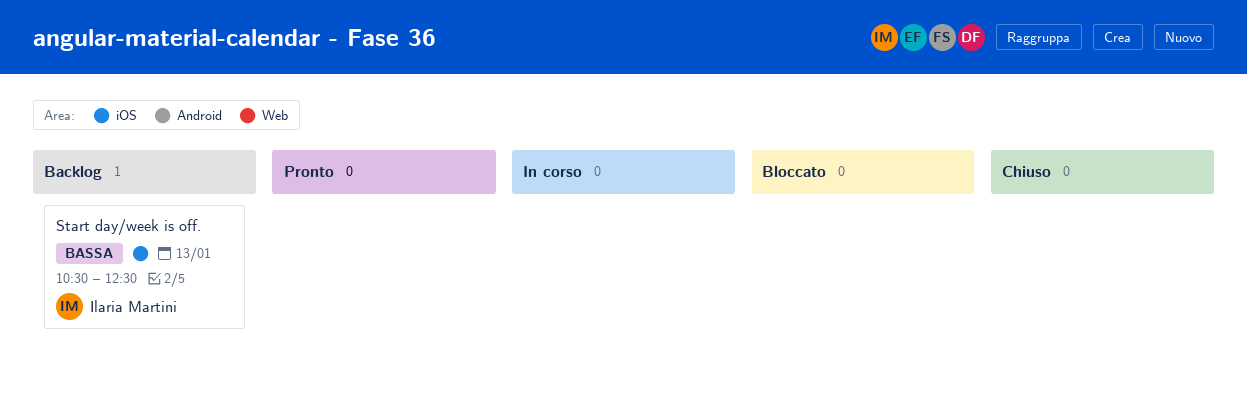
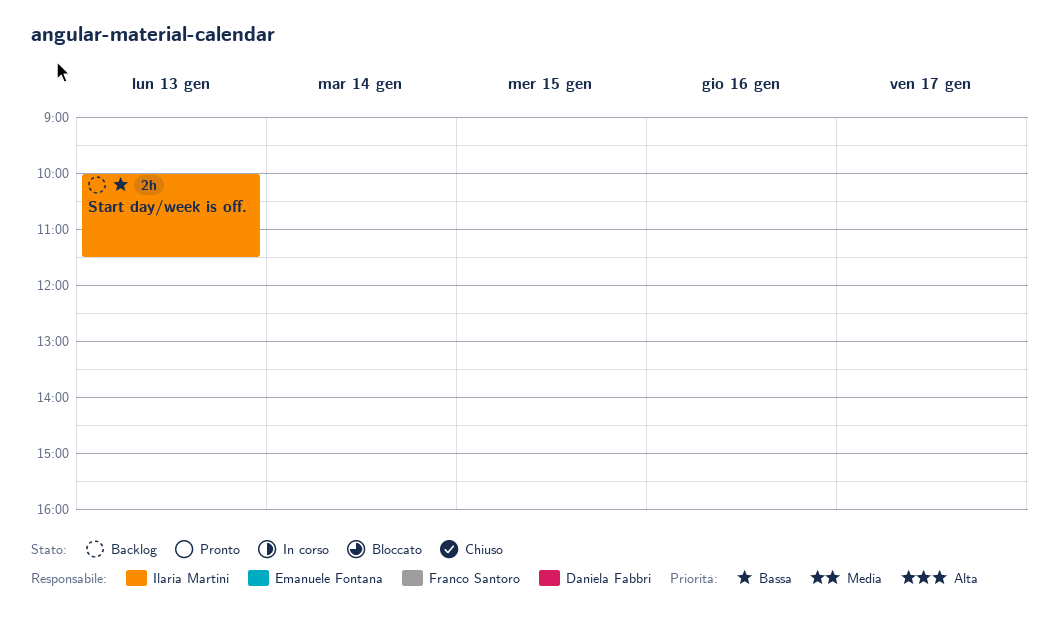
Start day/week is off., begins: 10:30 -> 10:00
Start day/week is off., ends: 12:30 -> 11:30

